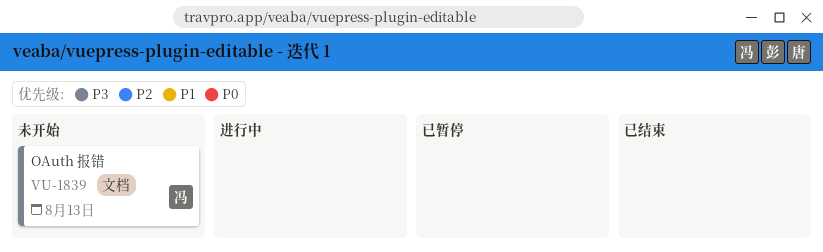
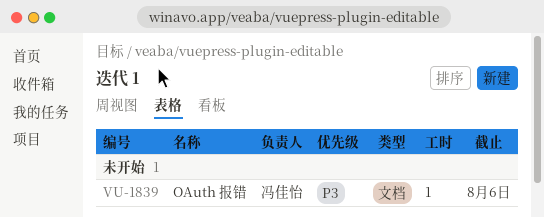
VU-1839, due: Aug 13 -> Aug 6

